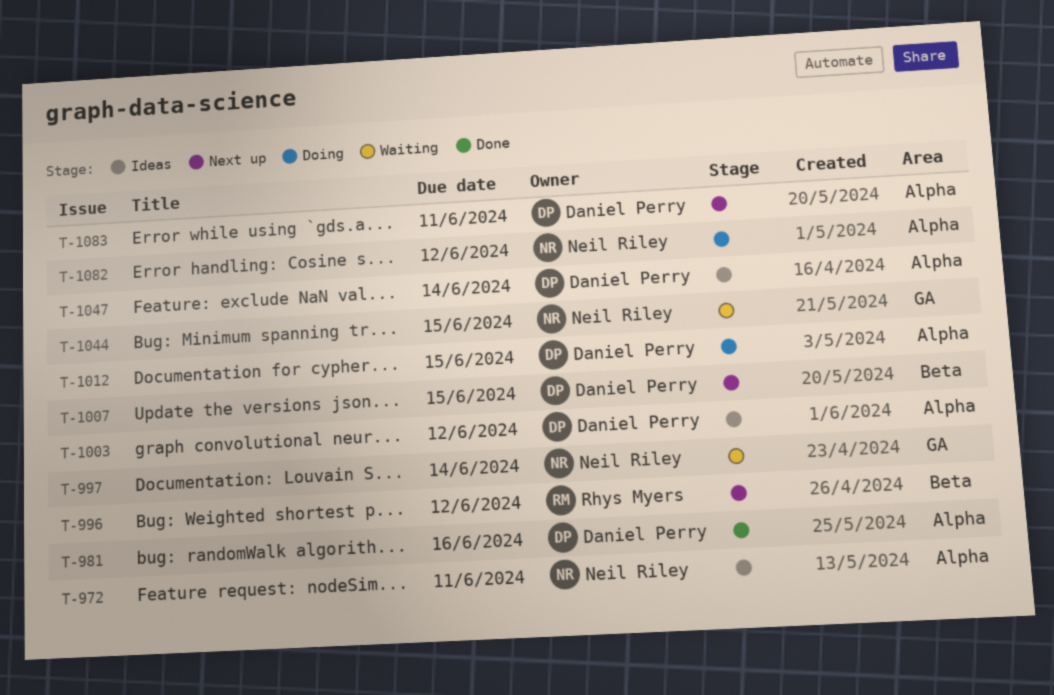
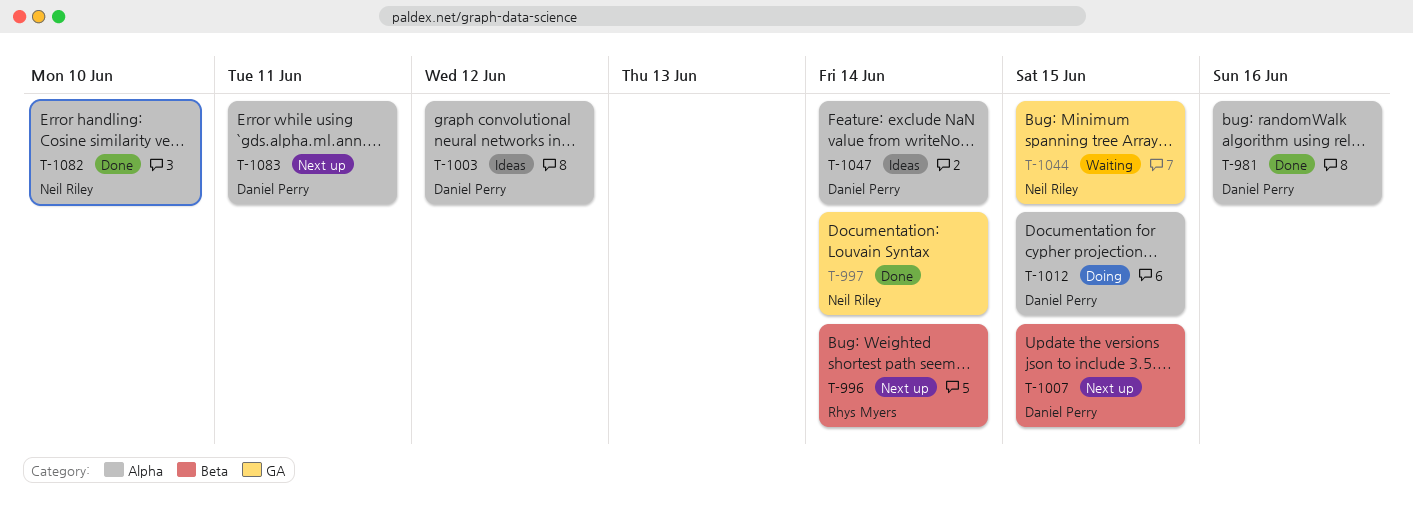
T-972: present -> none
T-996, due: Jun 12 -> Jun 14
T-997, status: Waiting -> Done
T-1082, status: Doing -> Done
T-1082, due: Jun 12 -> Jun 10

